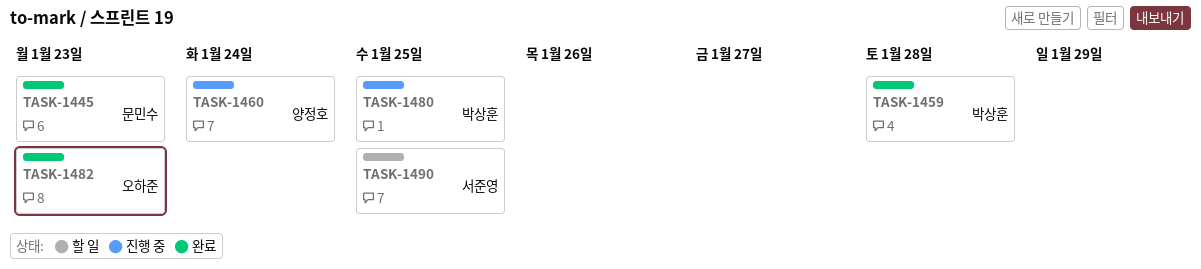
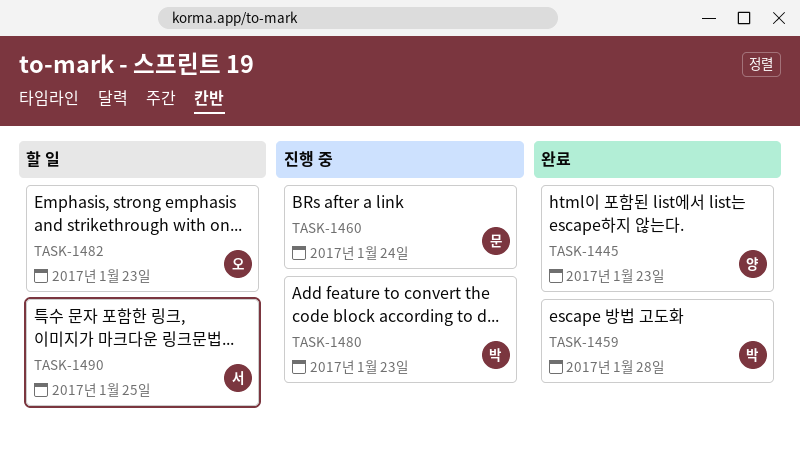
TASK-1445, owner: 문민수 -> 양정호
TASK-1460, owner: 양정호 -> 문민수
TASK-1480, due: Jan 25 -> Jan 23
TASK-1482, status: 완료 -> 할 일

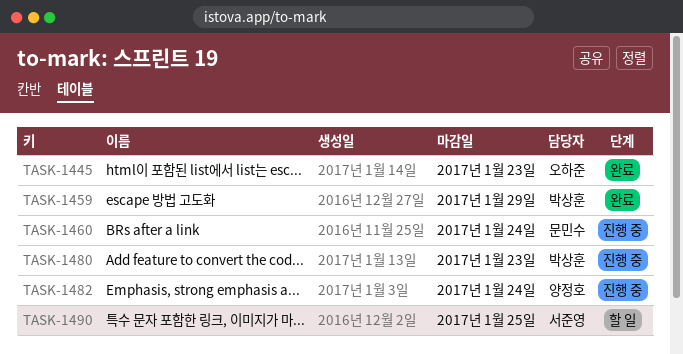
TASK-1445, owner: 양정호 -> 오하준
TASK-1459, due: Jan 28 -> Jan 29
TASK-1482, status: 할 일 -> 진행 중
TASK-1482, owner: 오하준 -> 양정호
TASK-1482, due: Jan 23 -> Jan 24

